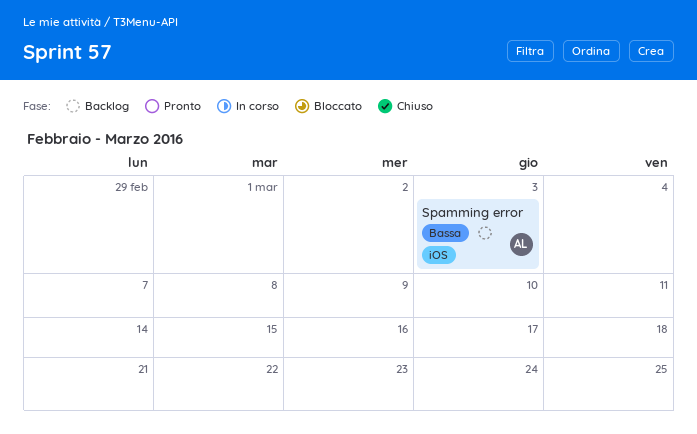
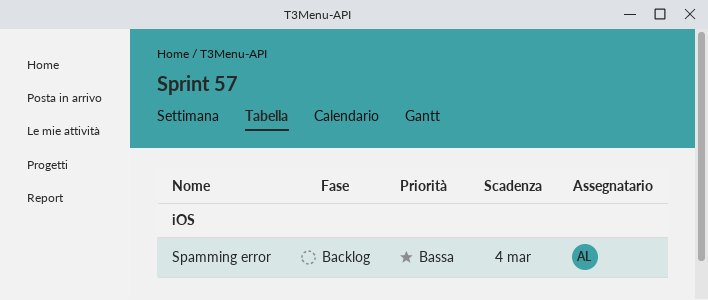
Spamming error, due: Mar 3 -> Mar 4

